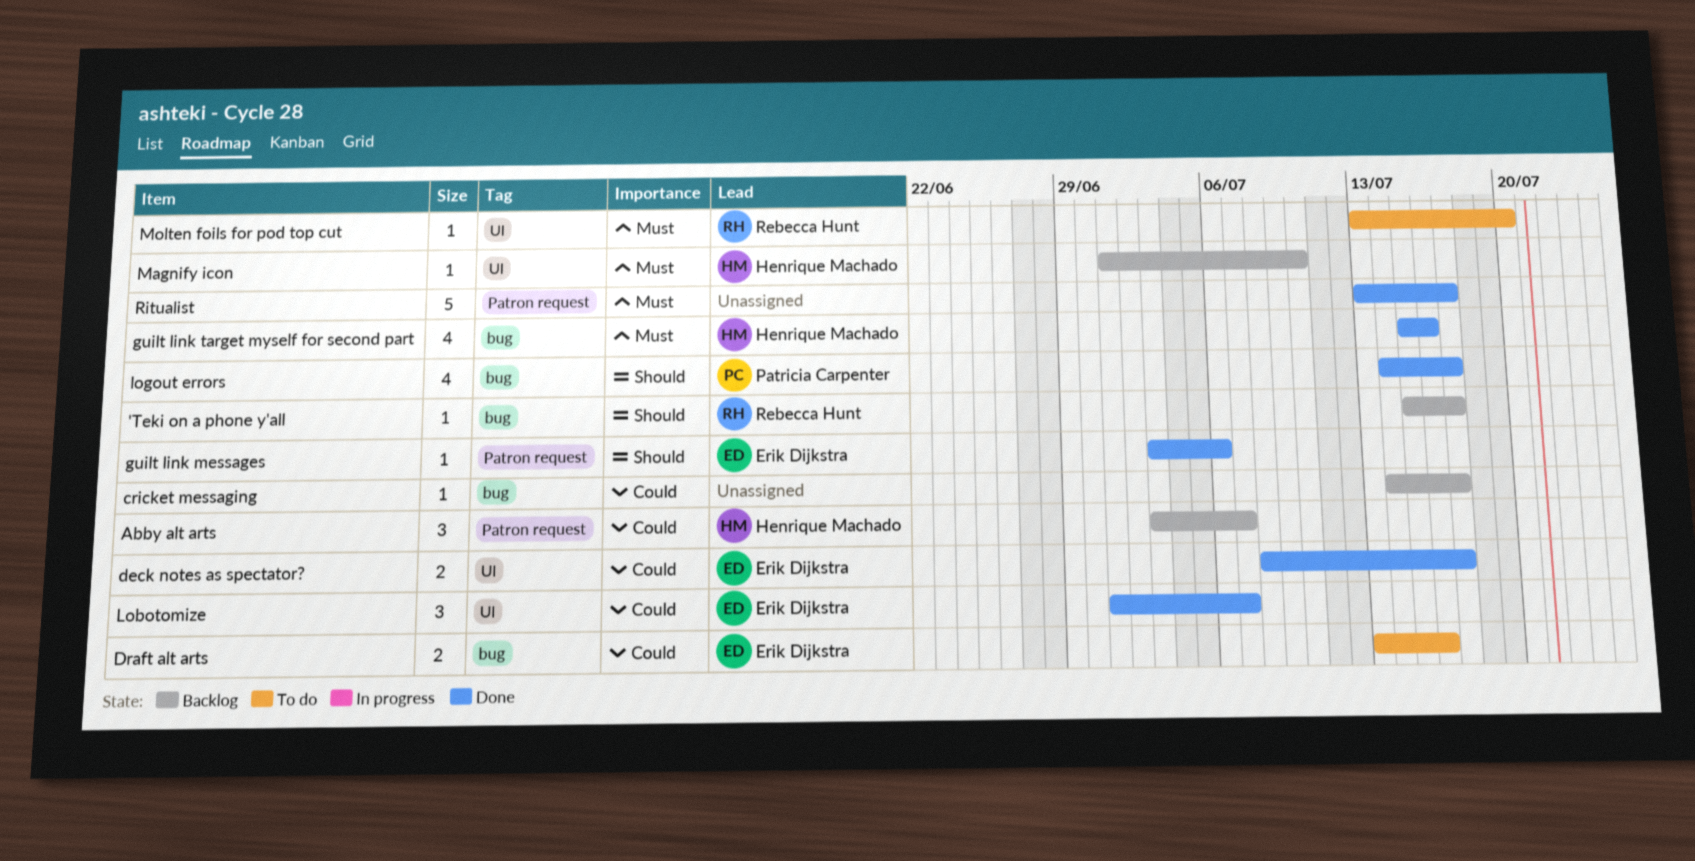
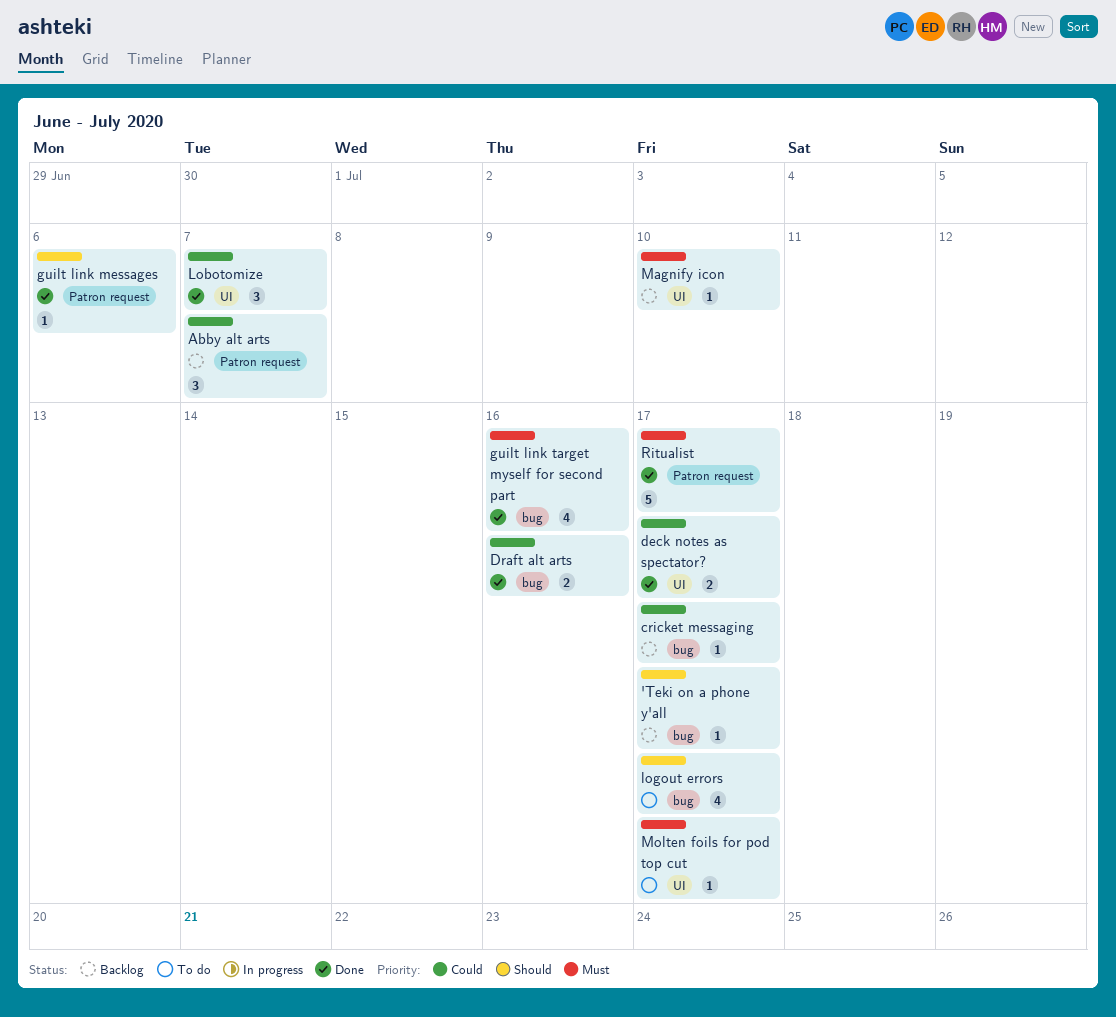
Draft alt arts, status: To do -> Done
logout errors, status: Done -> To do
Molten foils for pod top cut, due: Jul 20 -> Jul 17

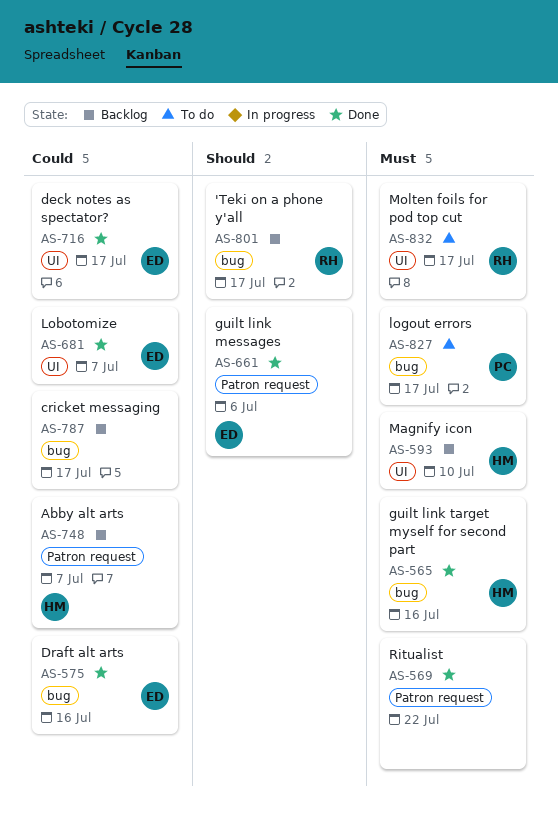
logout errors, priority: Should -> Must
Ritualist, due: Jul 17 -> Jul 22

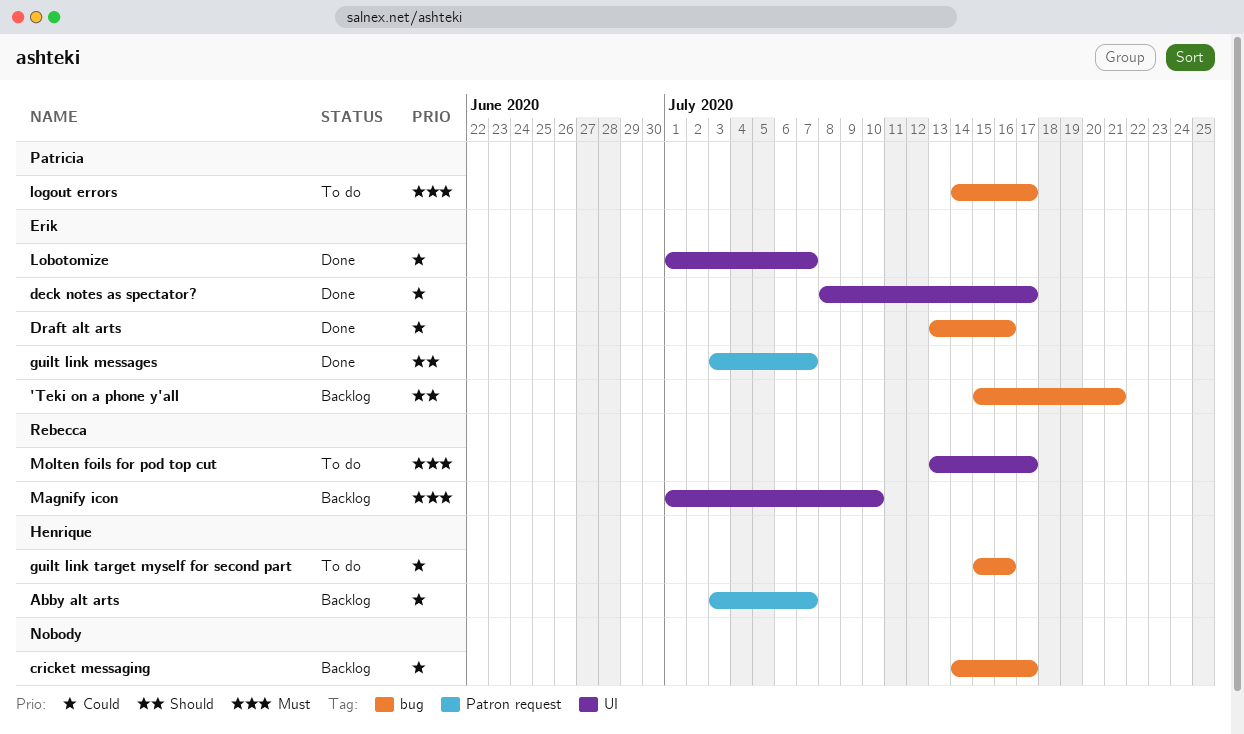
'Teki on a phone y'all, owner: Rebecca -> Erik
'Teki on a phone y'all, due: Jul 17 -> Jul 21
guilt link messages, due: Jul 6 -> Jul 7
guilt link target myself for second part, status: Done -> To do
guilt link target myself for second part, priority: Must -> Could
Magnify icon, owner: Henrique -> Rebecca
Ritualist: present -> none

